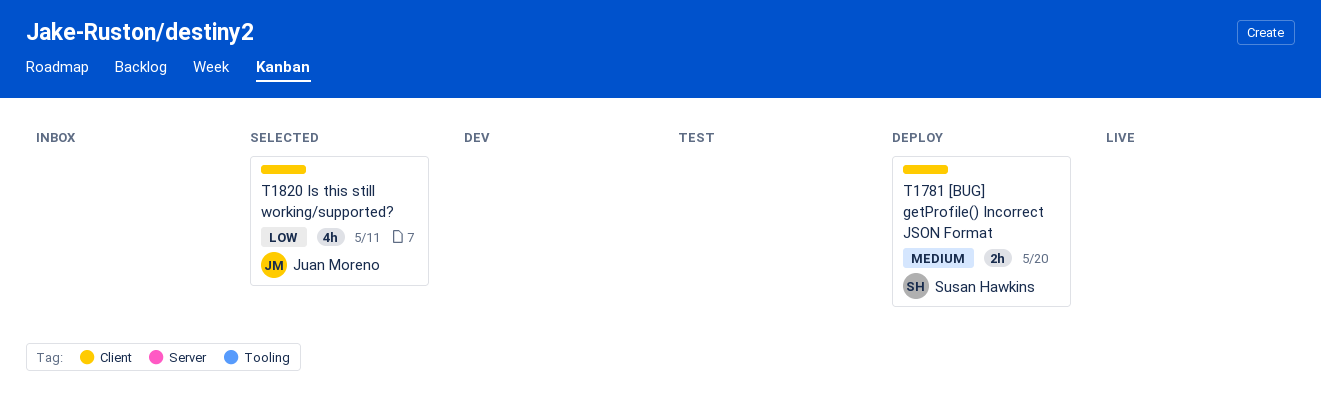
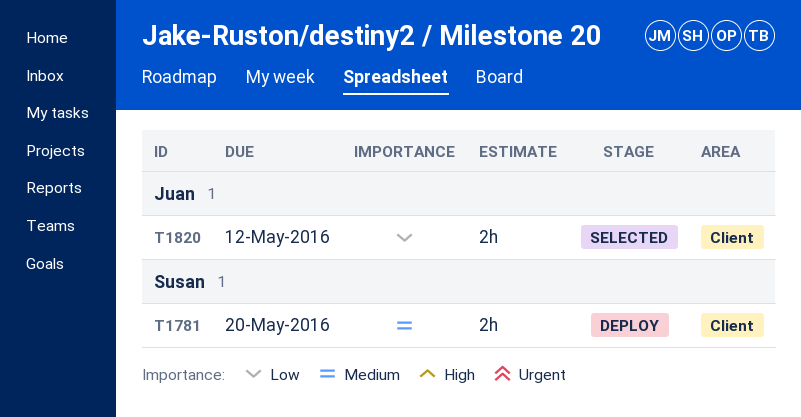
T1820, estimate: 4h -> 2h
T1820, due: May 11 -> May 12

